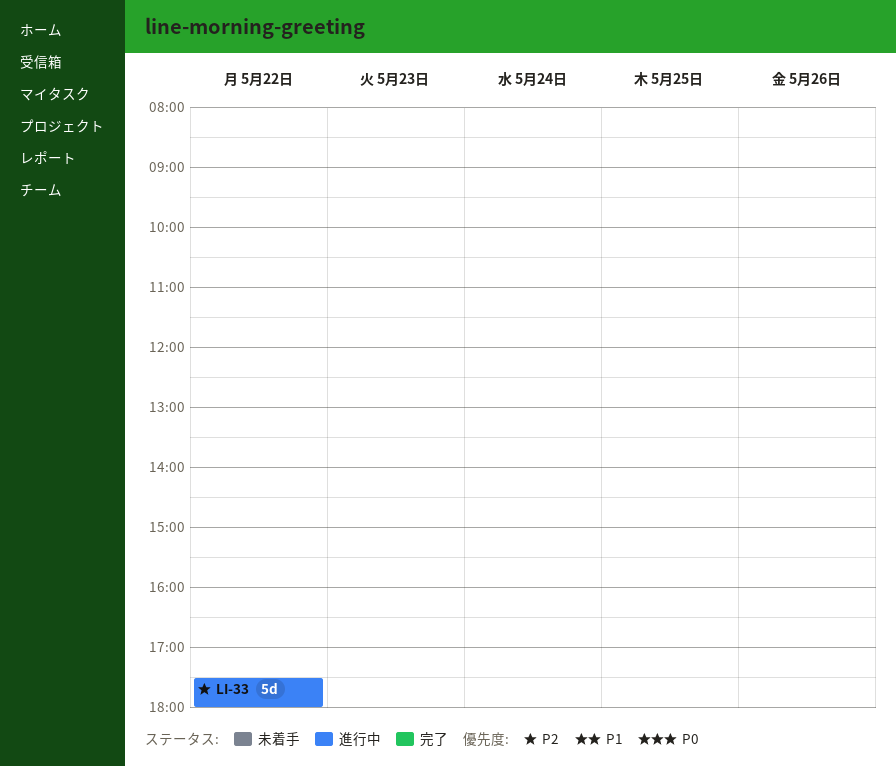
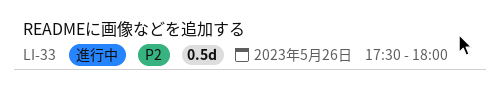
LI-33, estimate: 5d -> 0.5d
LI-33, day: May 22 -> May 26

